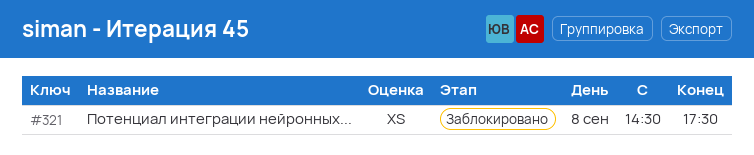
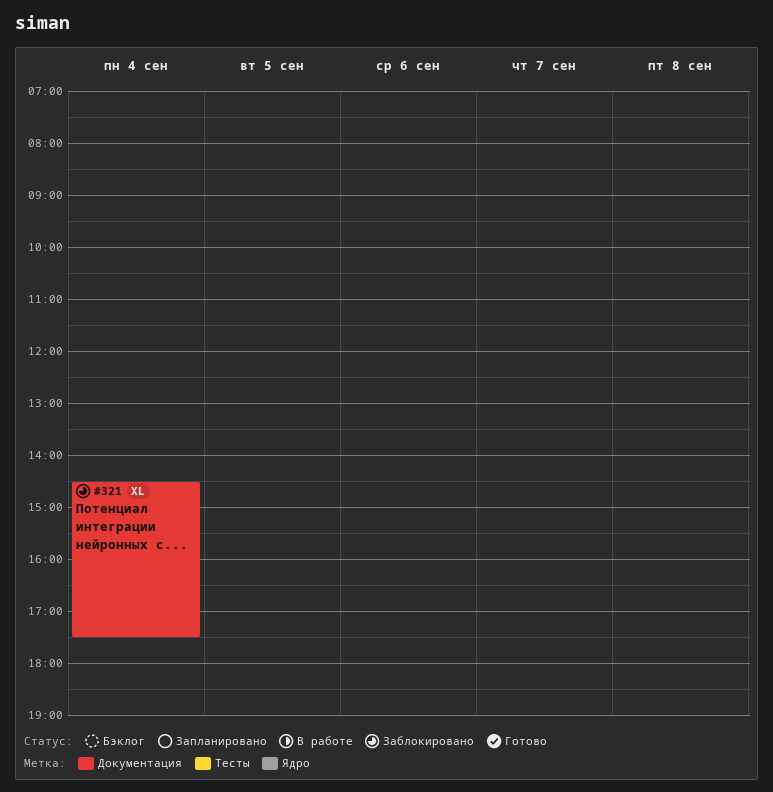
#321, estimate: XS -> XL
#321, day: Sep 8 -> Sep 4

